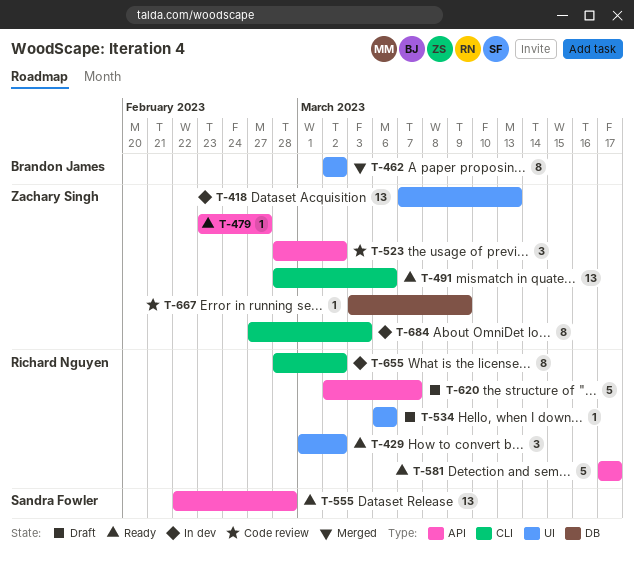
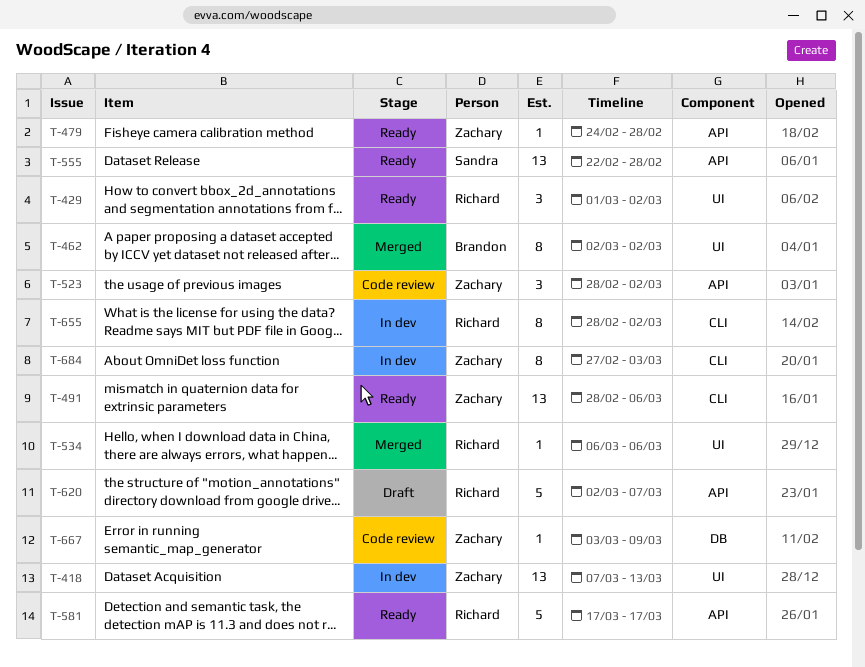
T-479, start: Feb 23 -> Feb 24
T-479, due: Feb 27 -> Feb 28
T-534, status: Draft -> Merged

